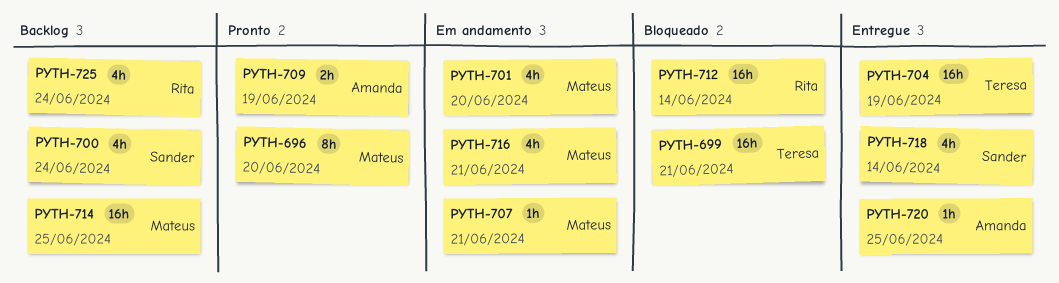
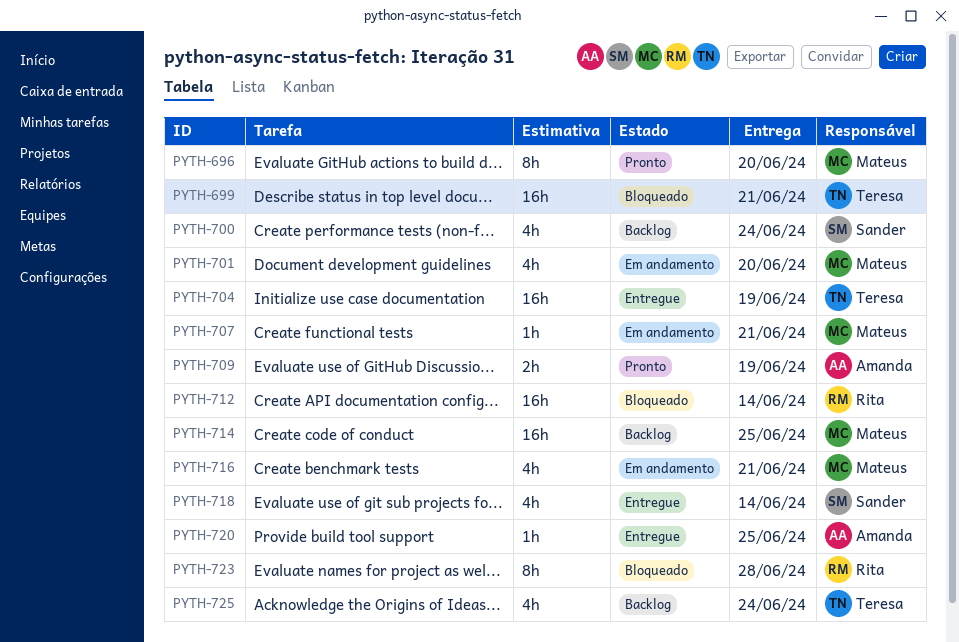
PYTH-723: none -> present
PYTH-725, owner: Rita -> Teresa

